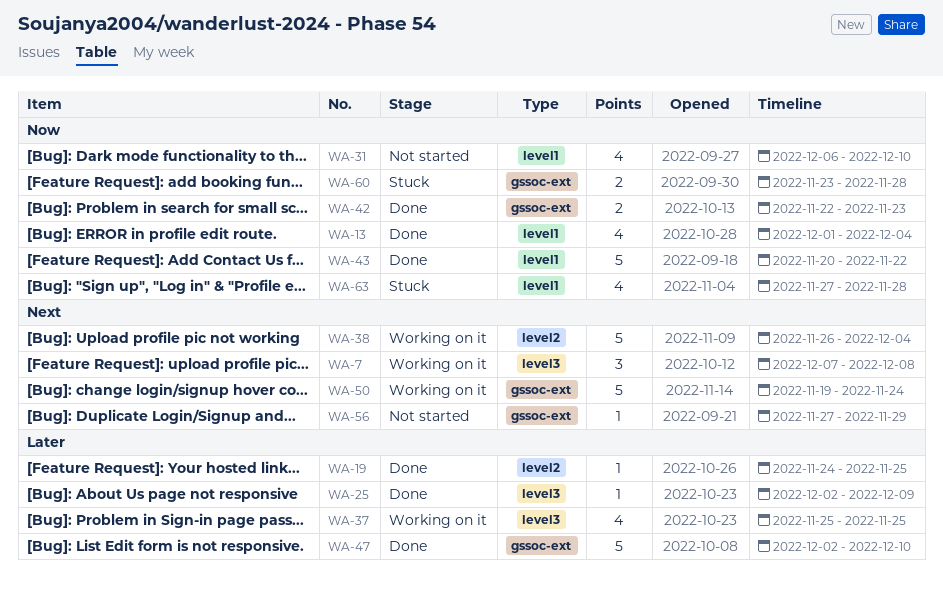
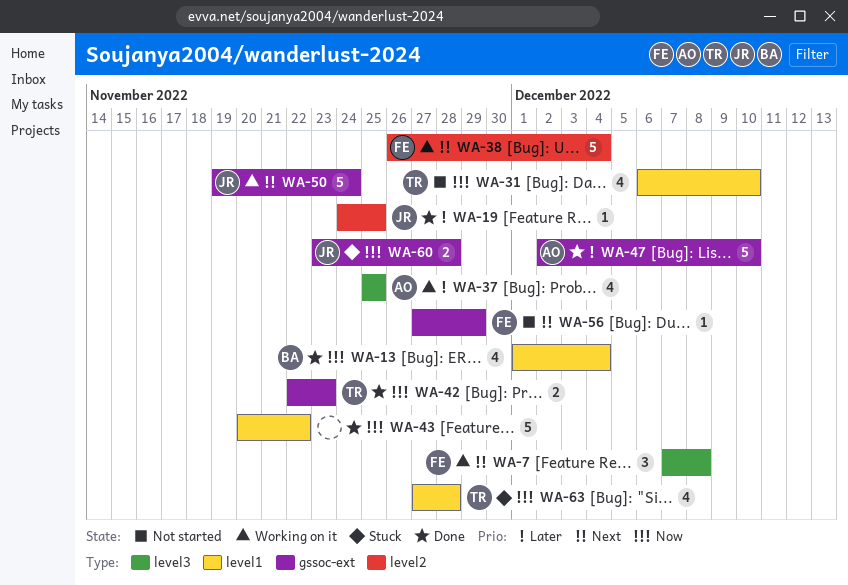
WA-25: present -> none

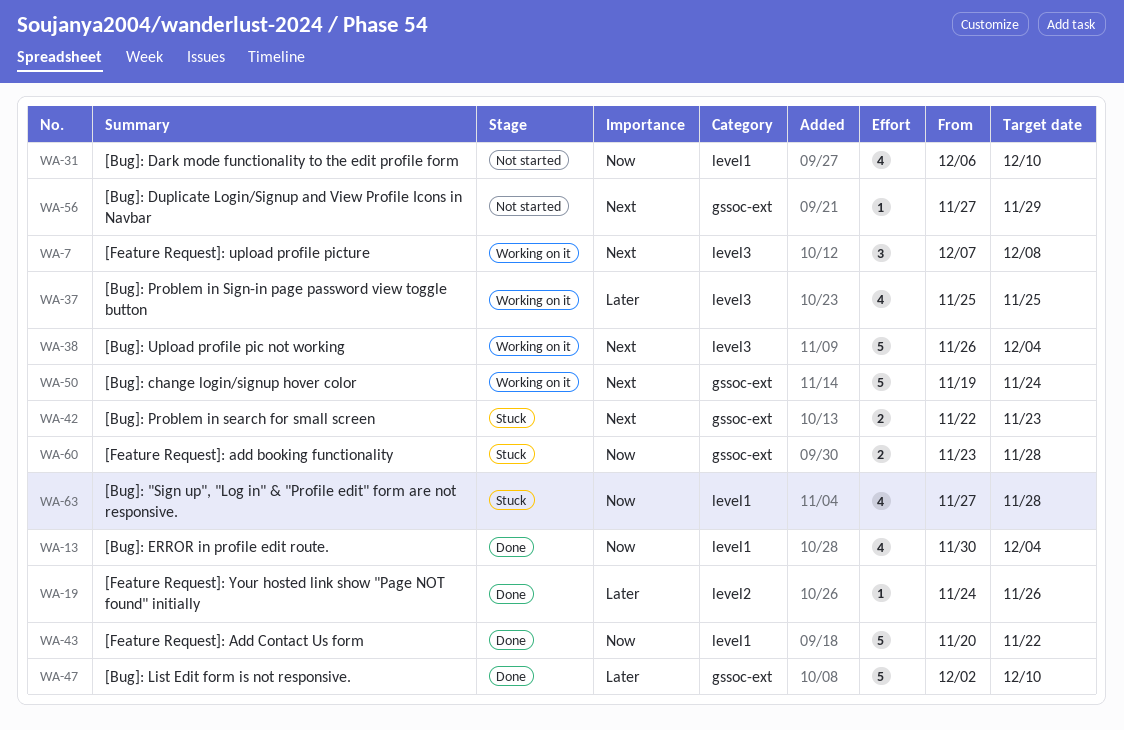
WA-13, start: Dec 1 -> Nov 30
WA-19, due: Nov 25 -> Nov 26
WA-38, label: level2 -> level3
WA-42, status: Done -> Stuck
WA-42, priority: Now -> Next

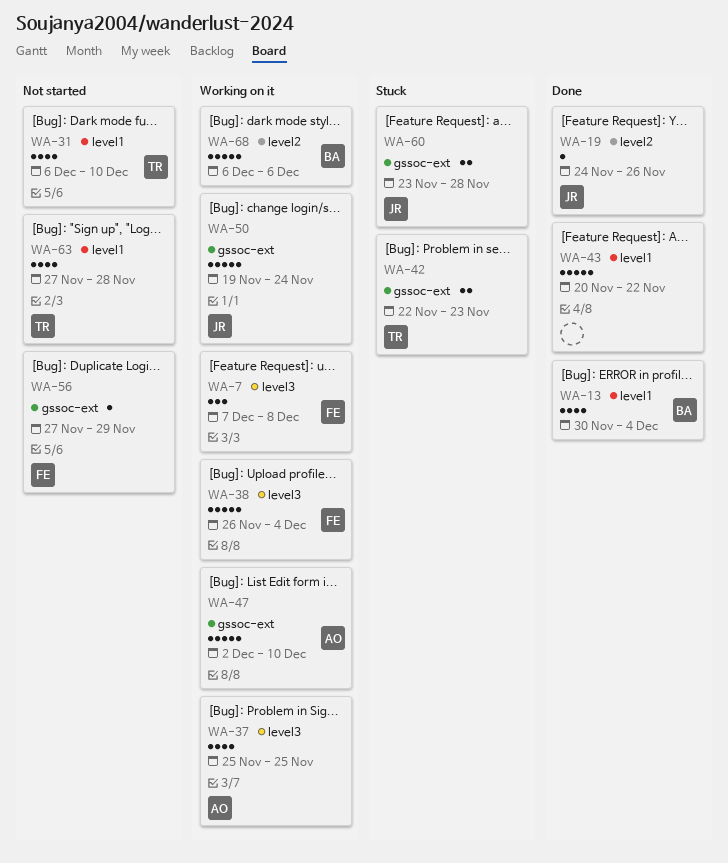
WA-47, status: Done -> Working on it
WA-63, status: Stuck -> Not started
WA-68: none -> present

